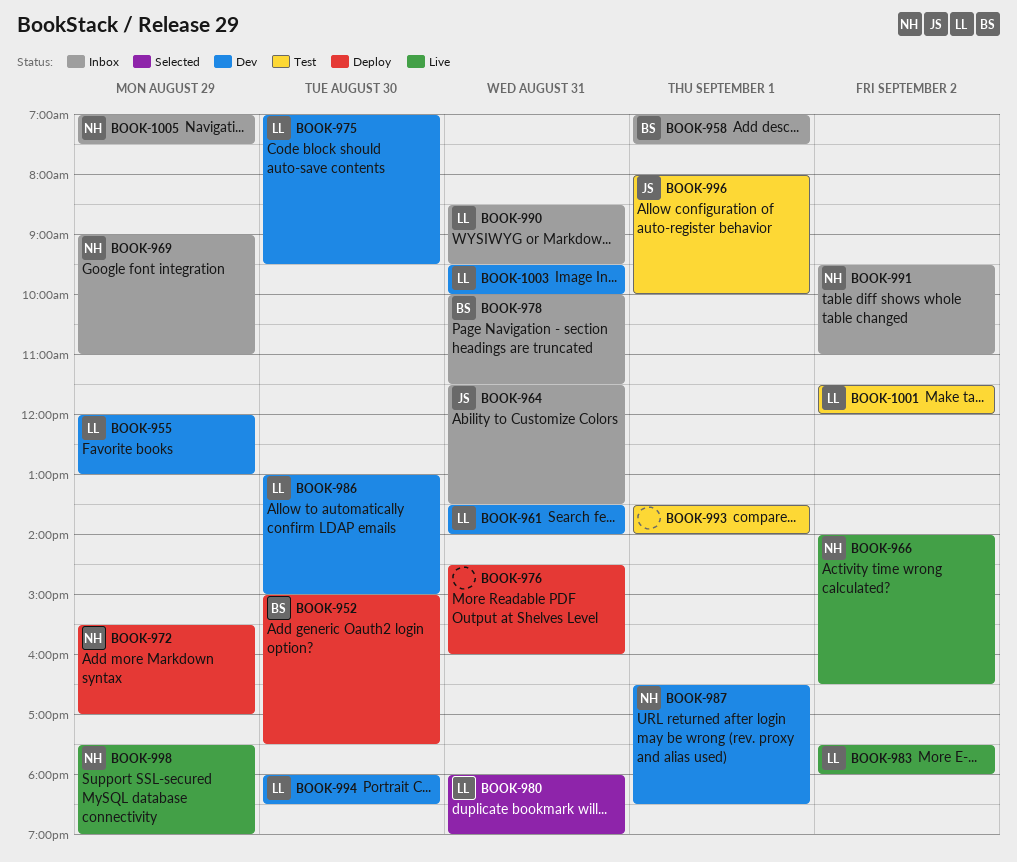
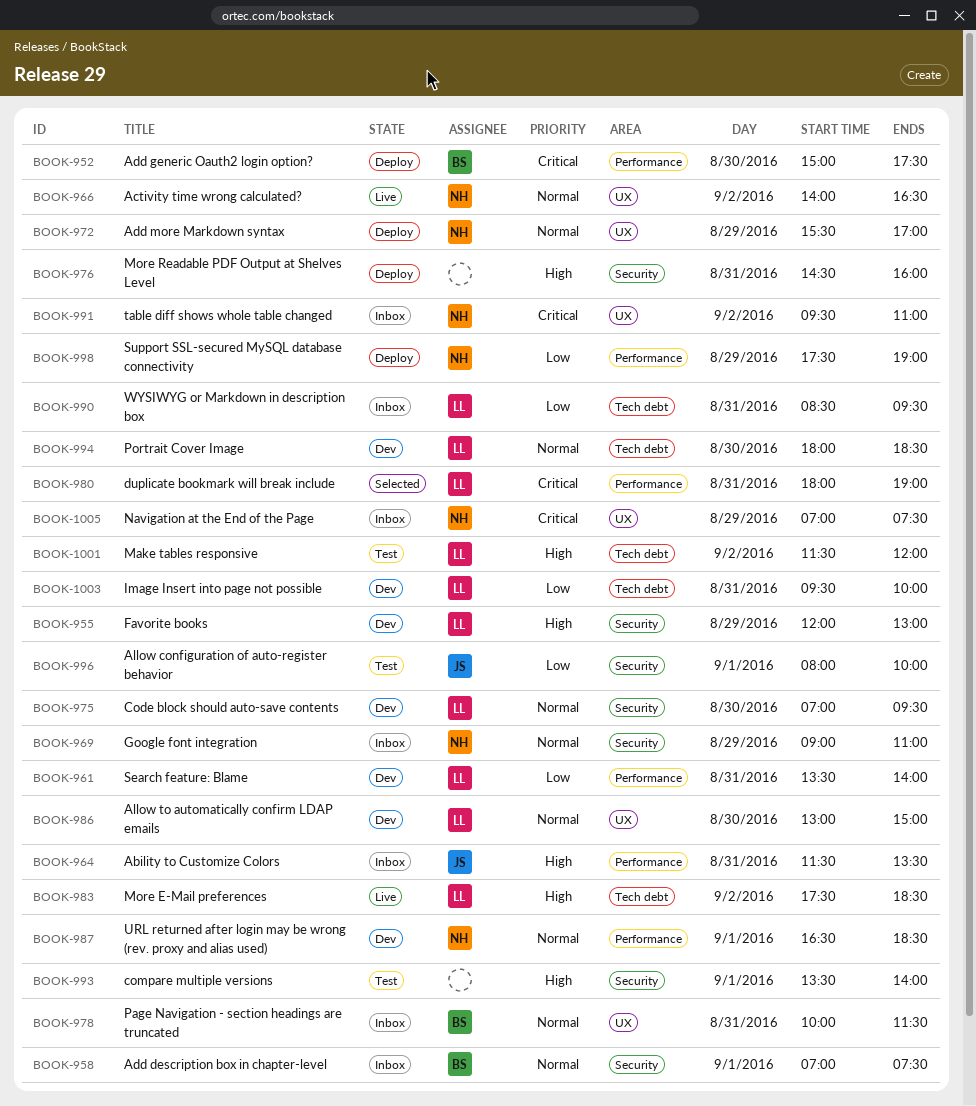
BOOK-983, ends: 18:00 -> 18:30
BOOK-998, status: Live -> Deploy

